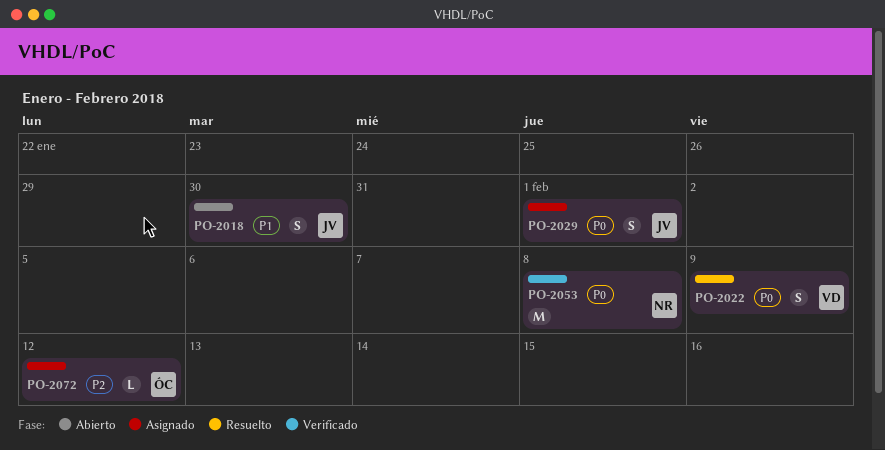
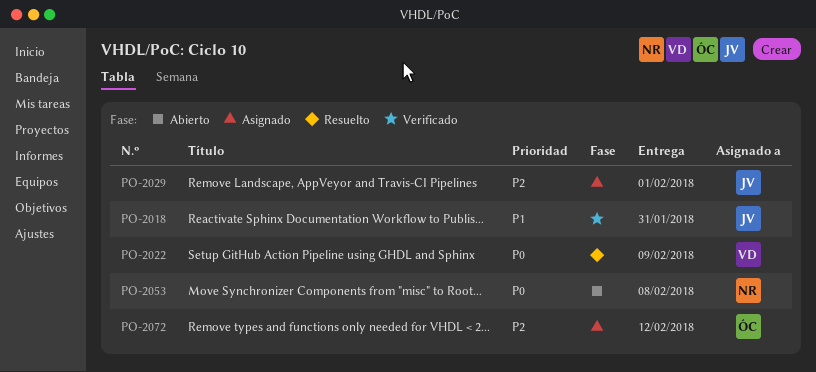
PO-2018, status: Abierto -> Verificado
PO-2018, due: Jan 30 -> Jan 31
PO-2029, priority: P0 -> P2
PO-2053, status: Verificado -> Abierto

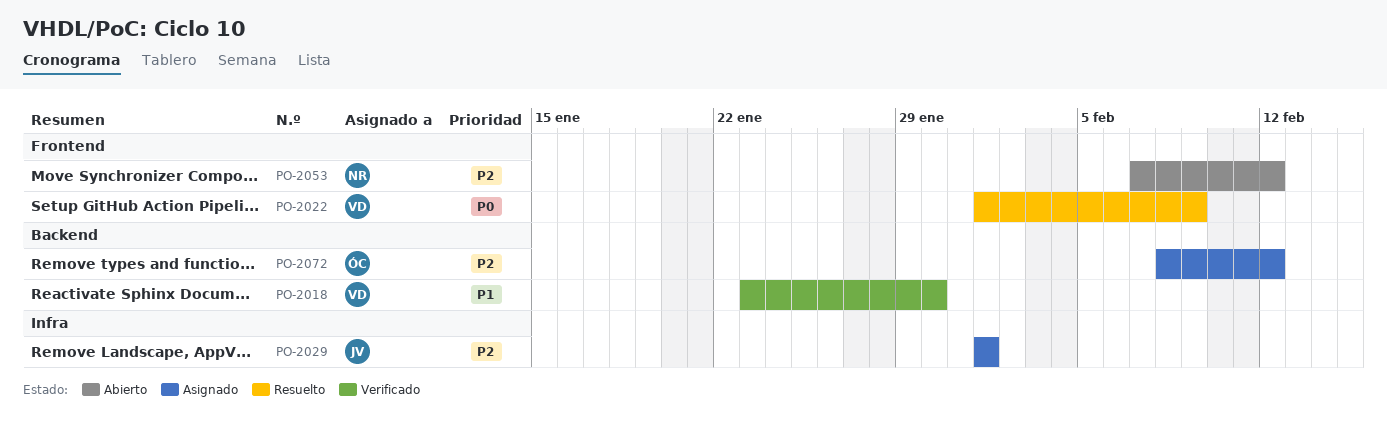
PO-2018, owner: JV -> VD
PO-2018, due: Jan 31 -> Jan 30
PO-2053, priority: P0 -> P2
PO-2053, due: Feb 8 -> Feb 12

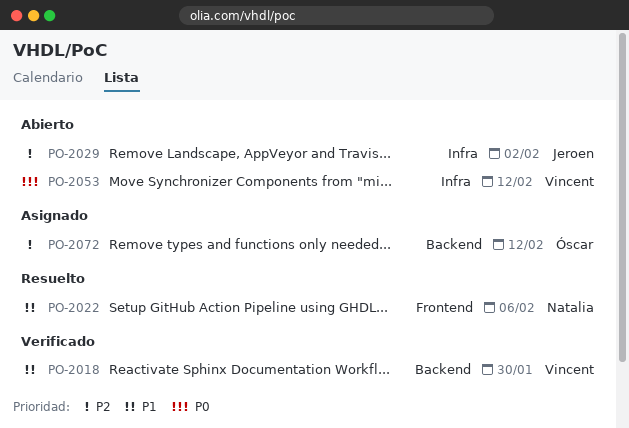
PO-2022, owner: Vincent -> Natalia
PO-2022, priority: P0 -> P1
PO-2022, due: Feb 9 -> Feb 6
PO-2029, status: Asignado -> Abierto
PO-2029, due: Feb 1 -> Feb 2
PO-2053, owner: Natalia -> Vincent
PO-2053, priority: P2 -> P0
PO-2053, label: Frontend -> Infra

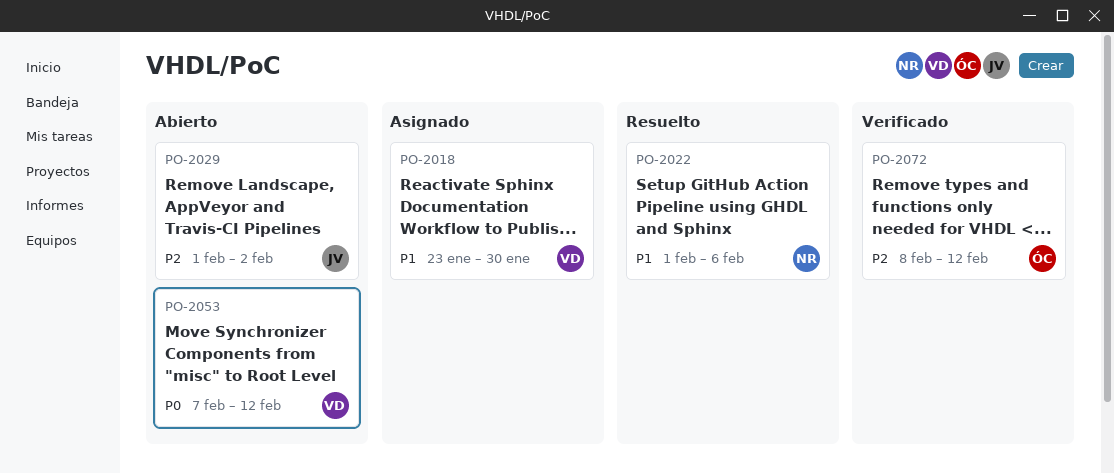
PO-2018, status: Verificado -> Asignado
PO-2072, status: Asignado -> Verificado

